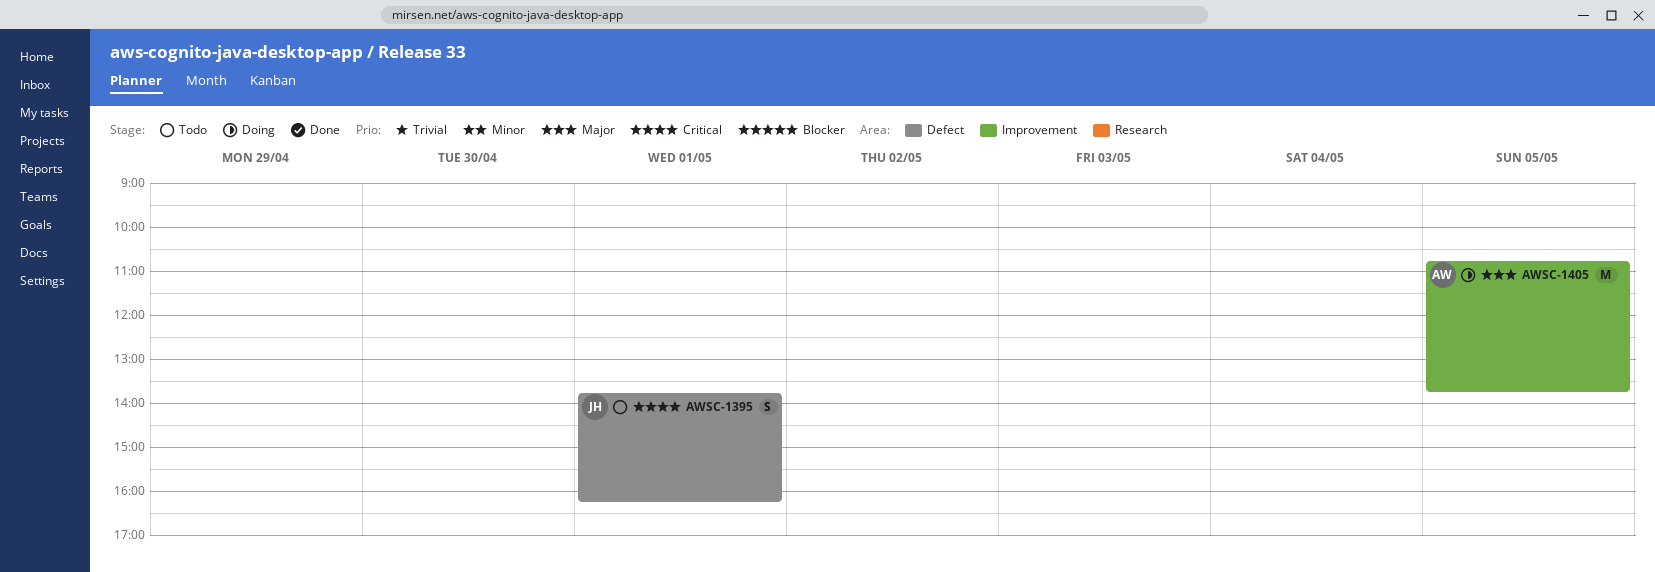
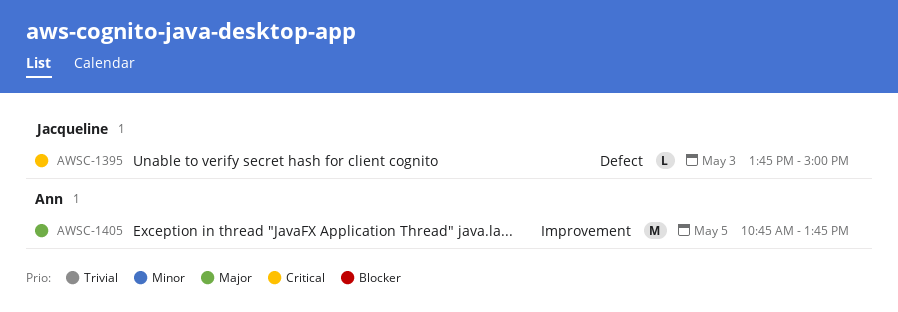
AWSC-1395, estimate: S -> L
AWSC-1395, day: May 1 -> May 3
AWSC-1395, ends: 16:15 -> 15:00

